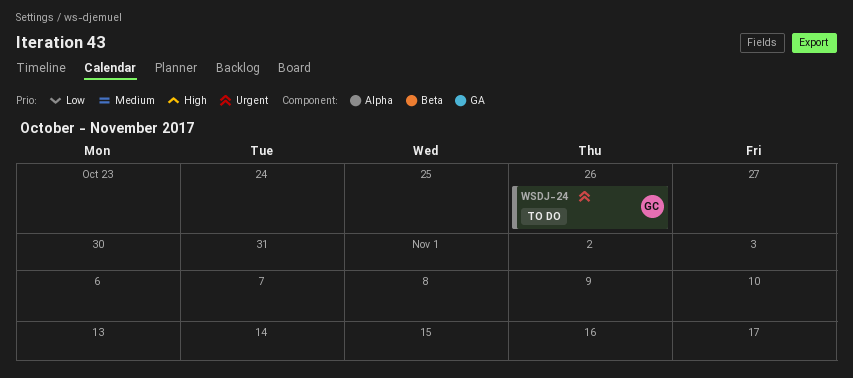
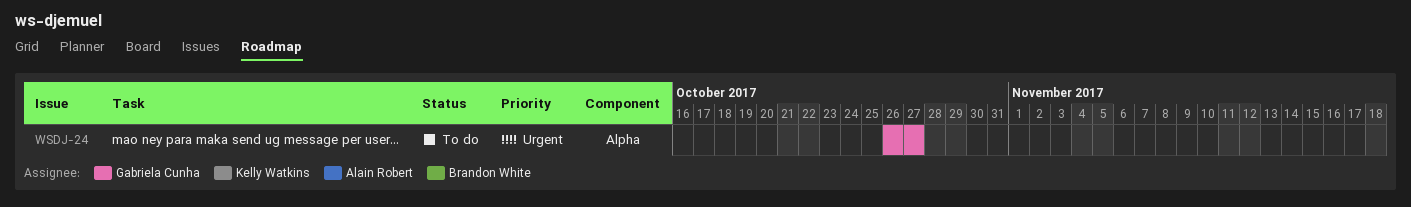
WSDJ-24, due: Oct 26 -> Oct 27

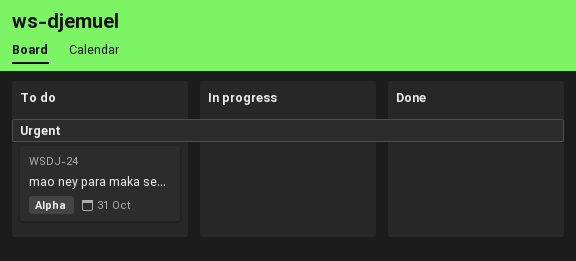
WSDJ-24, due: Oct 27 -> Oct 31

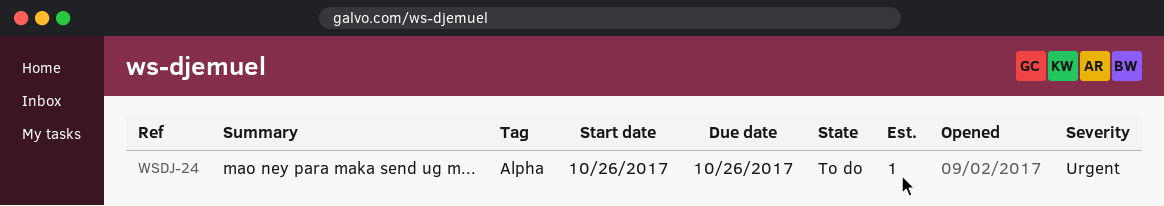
WSDJ-24, due: Oct 31 -> Oct 26

